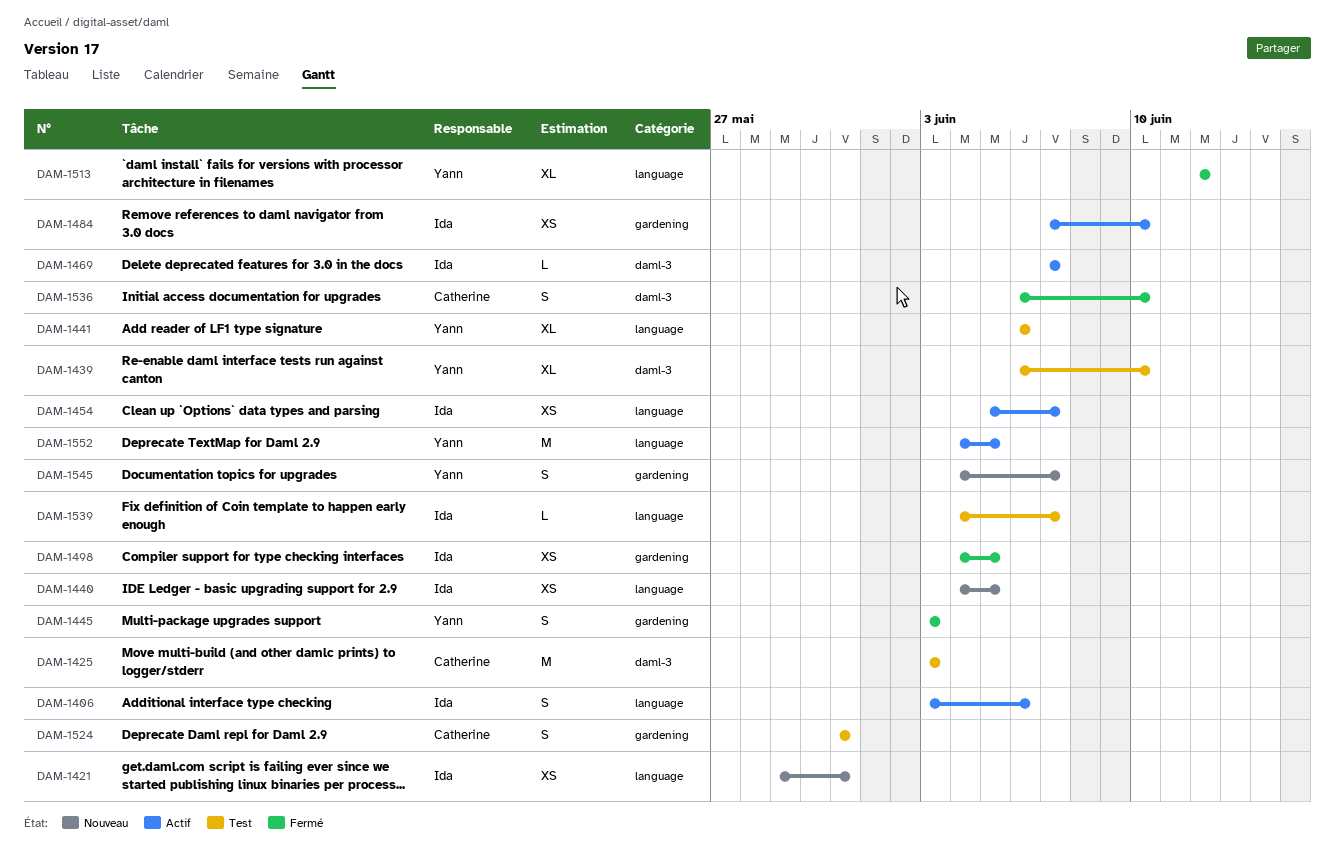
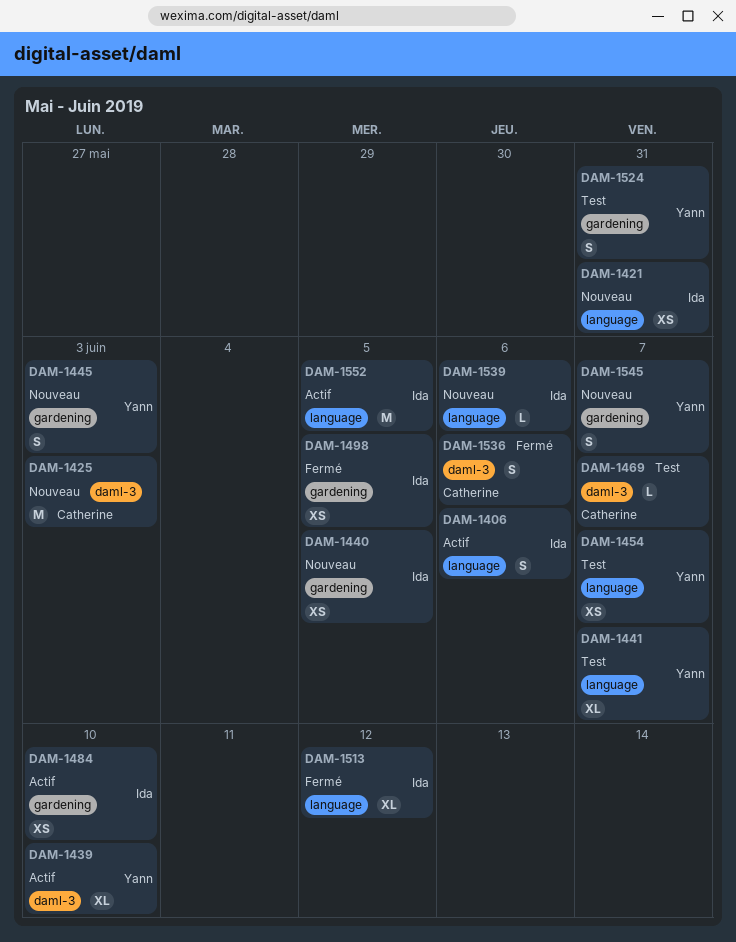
DAM-1425, status: Test -> Nouveau
DAM-1439, status: Test -> Actif
DAM-1440, label: language -> gardening
DAM-1441, due: Jun 6 -> Jun 7
DAM-1445, status: Fermé -> Nouveau
DAM-1454, status: Actif -> Test
DAM-1454, owner: Ida -> Yann
DAM-1469, status: Actif -> Test
DAM-1469, owner: Ida -> Catherine
DAM-1513, owner: Yann -> Ida
DAM-1524, owner: Catherine -> Yann
DAM-1536, due: Jun 10 -> Jun 6
DAM-1539, status: Test -> Nouveau
DAM-1539, due: Jun 7 -> Jun 6
DAM-1552, owner: Yann -> Ida

